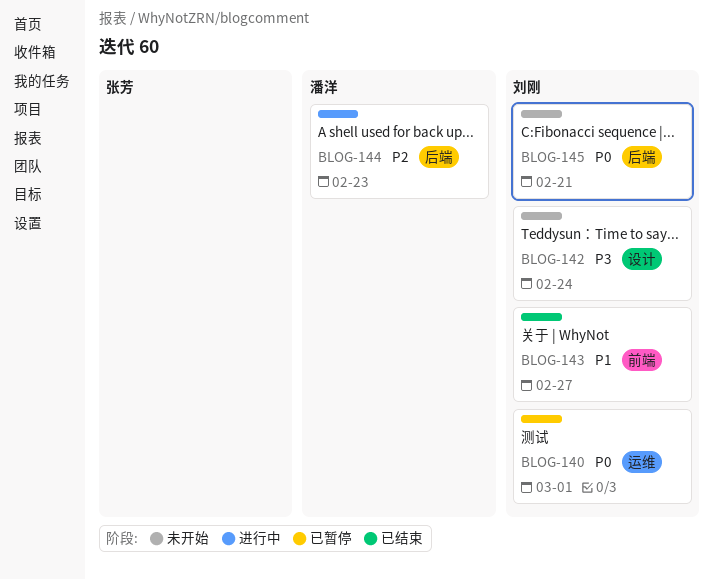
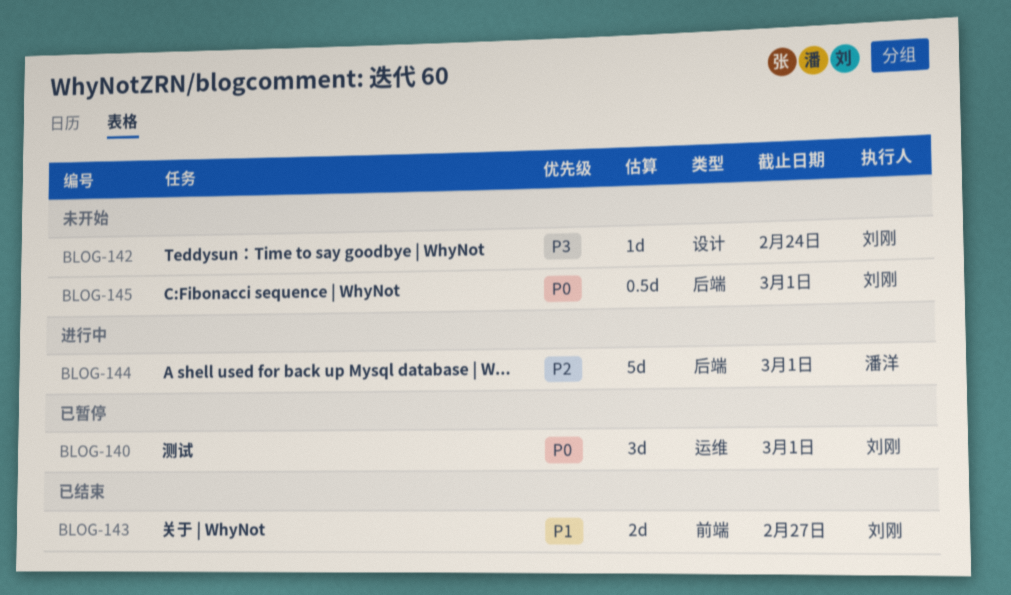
BLOG-144, due: Feb 23 -> Mar 1
BLOG-145, due: Feb 21 -> Mar 1

